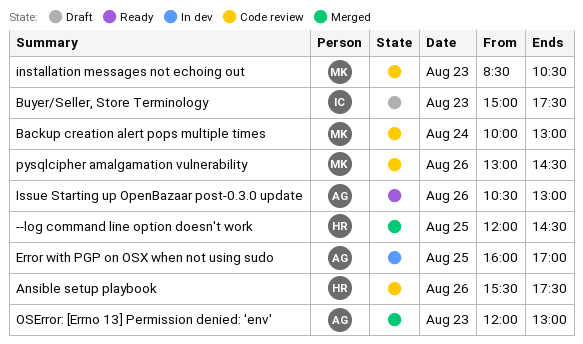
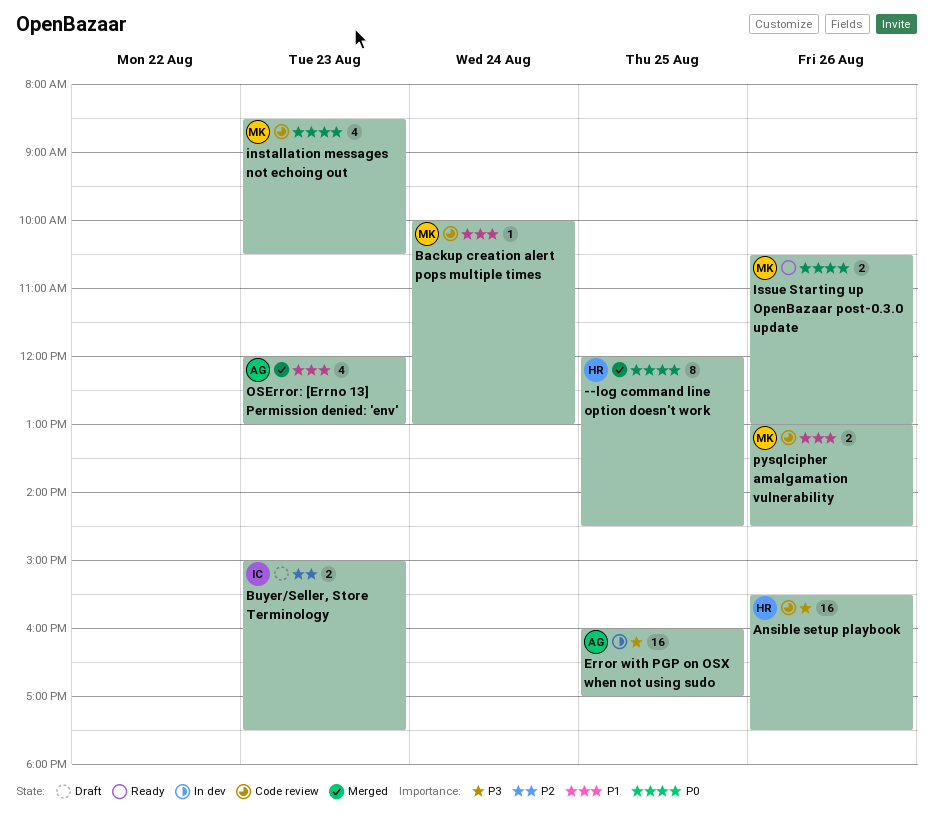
Issue Starting up OpenBazaar post-0.3.0 update, owner: AG -> MK

